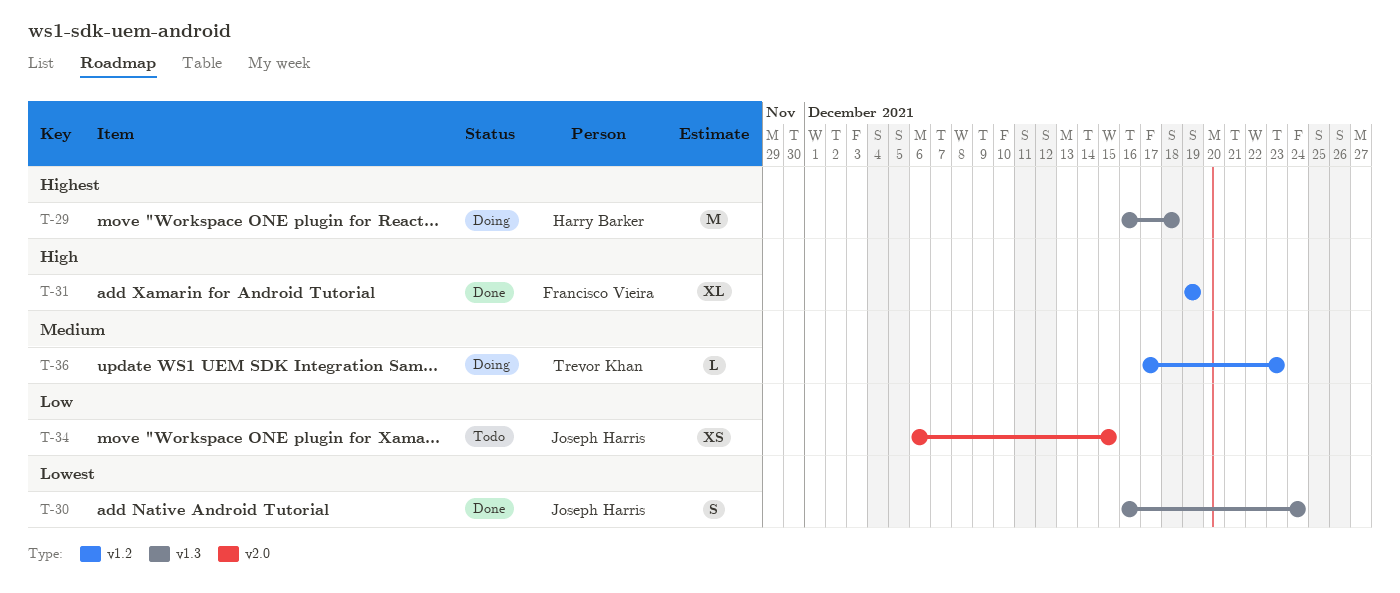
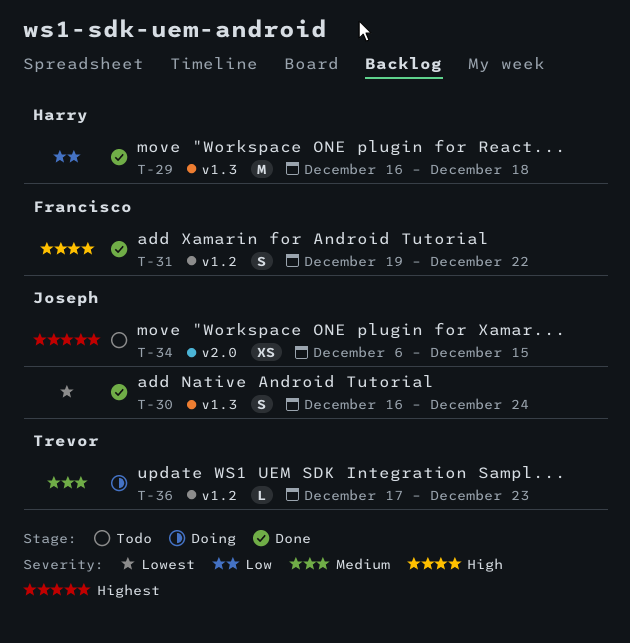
T-29, status: Doing -> Done
T-29, priority: Highest -> Low
T-31, estimate: XL -> S
T-31, due: Dec 19 -> Dec 22
T-34, priority: Low -> Highest

